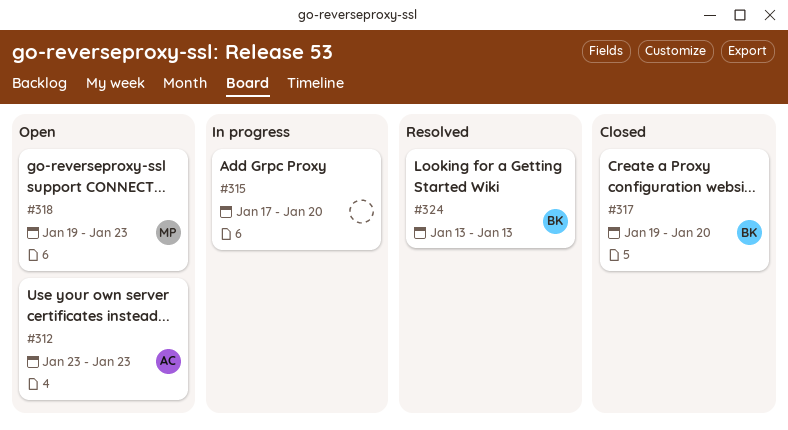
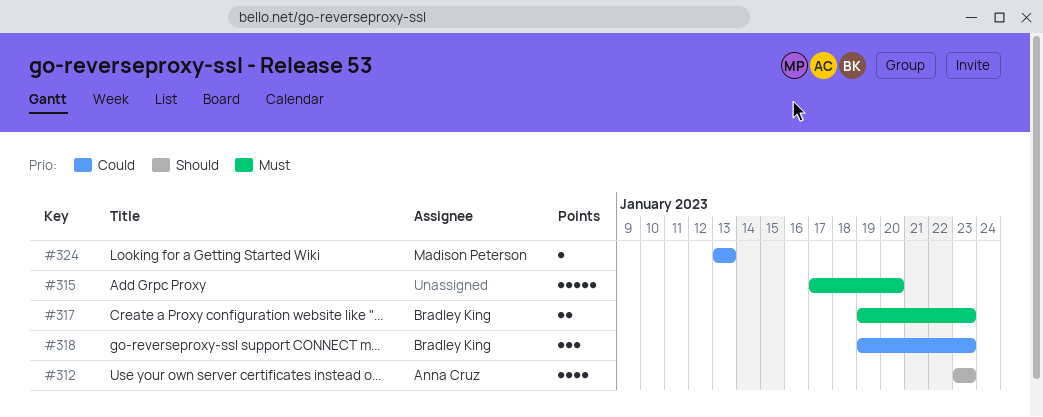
#317, due: Jan 20 -> Jan 23
#318, owner: Madison Peterson -> Bradley King
#324, owner: Bradley King -> Madison Peterson

